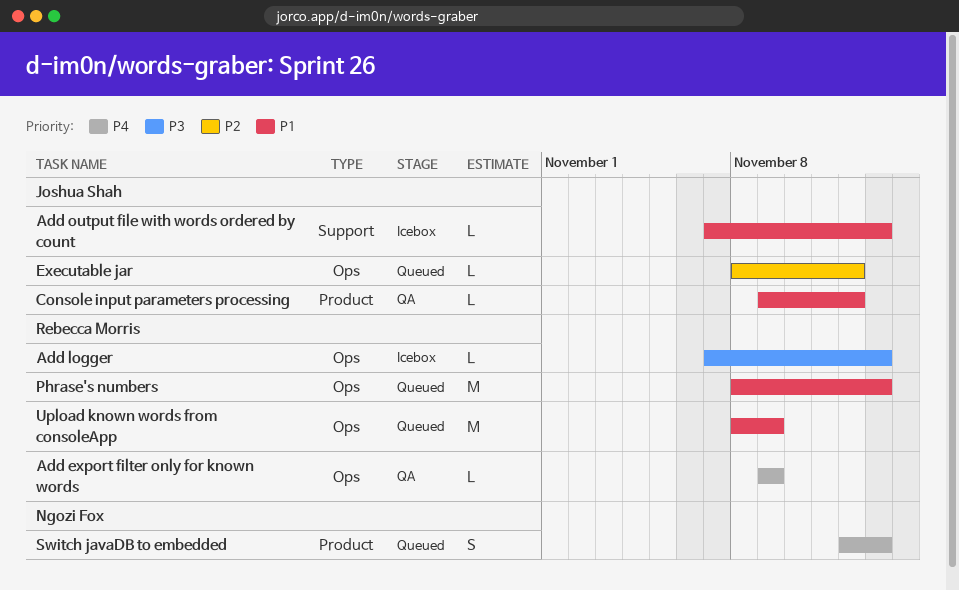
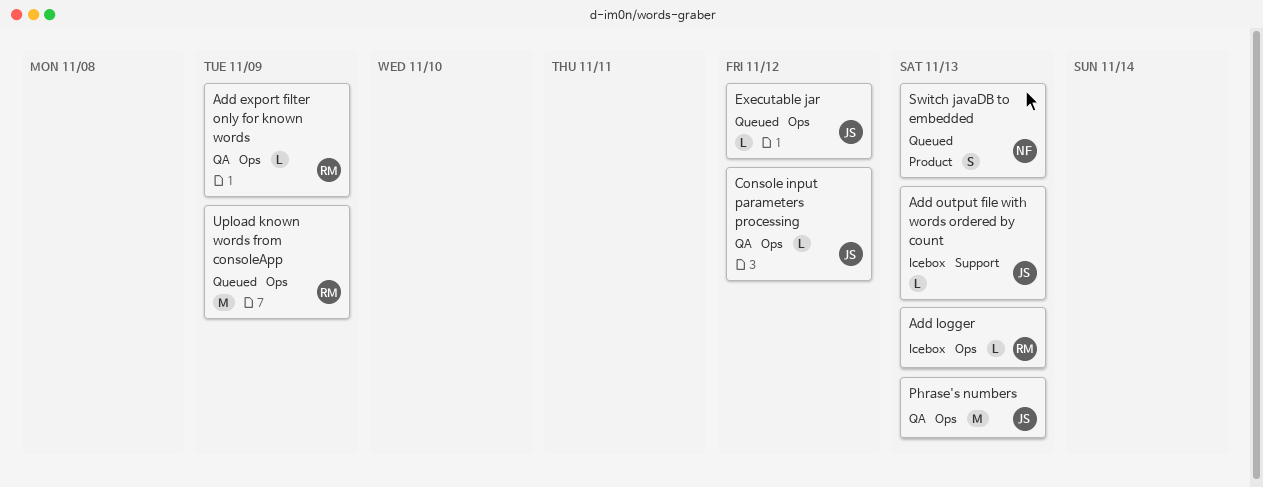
Console input parameters processing, label: Product -> Ops
Phrase's numbers, status: Queued -> QA
Phrase's numbers, owner: Rebecca Morris -> Joshua Shah

